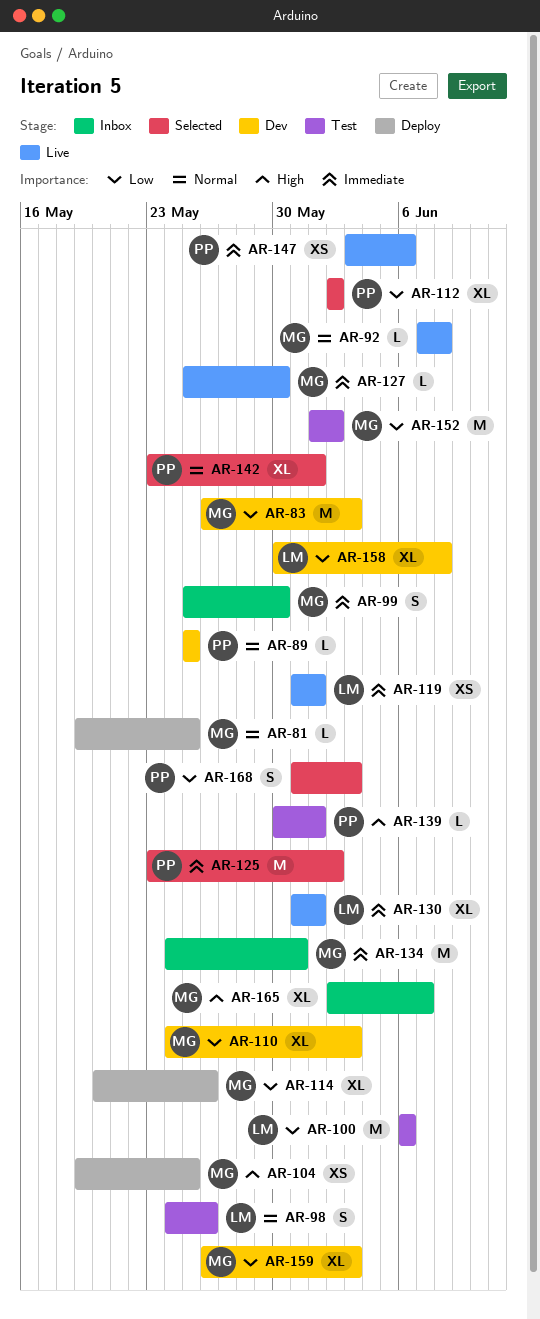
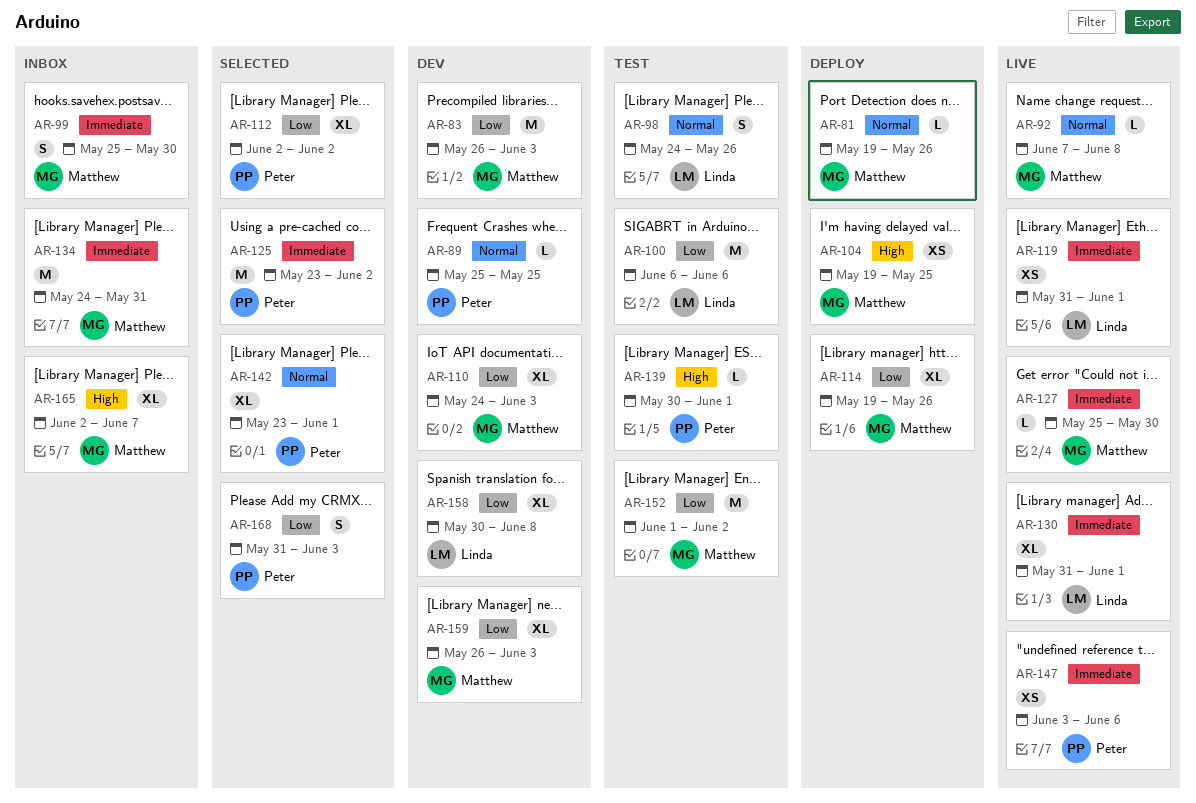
AR-81, due: May 25 -> May 26
AR-114, start: May 20 -> May 19

